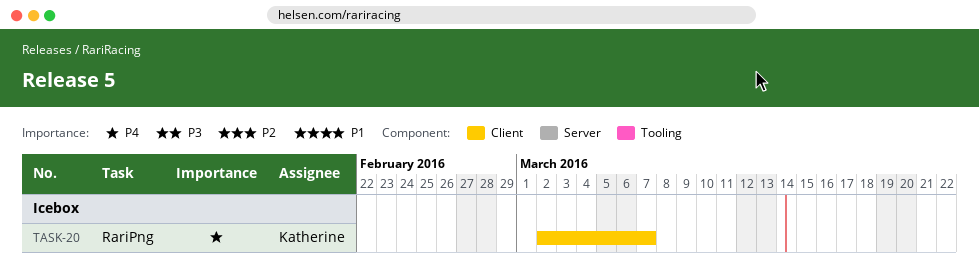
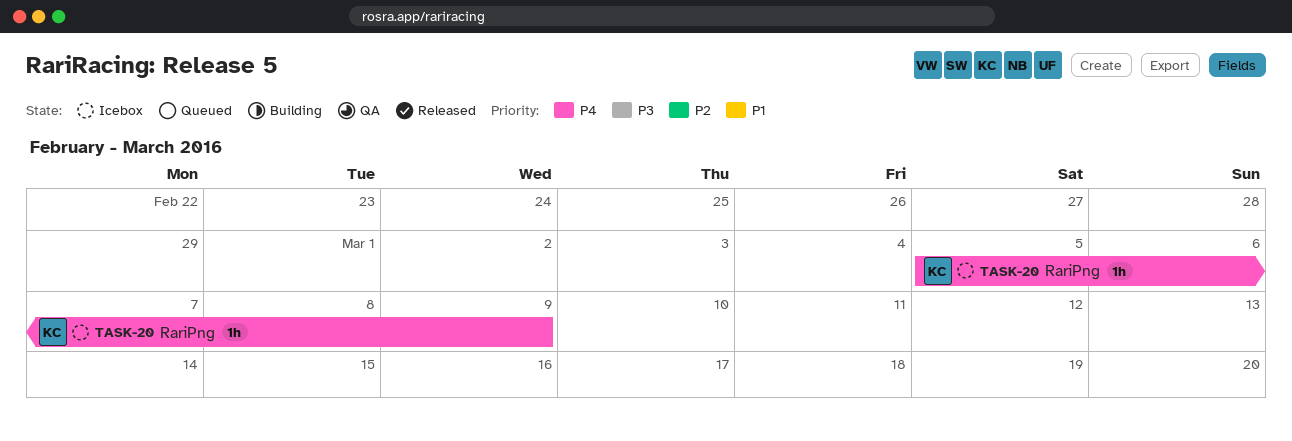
TASK-20, start: Mar 2 -> Mar 5
TASK-20, due: Mar 7 -> Mar 9

